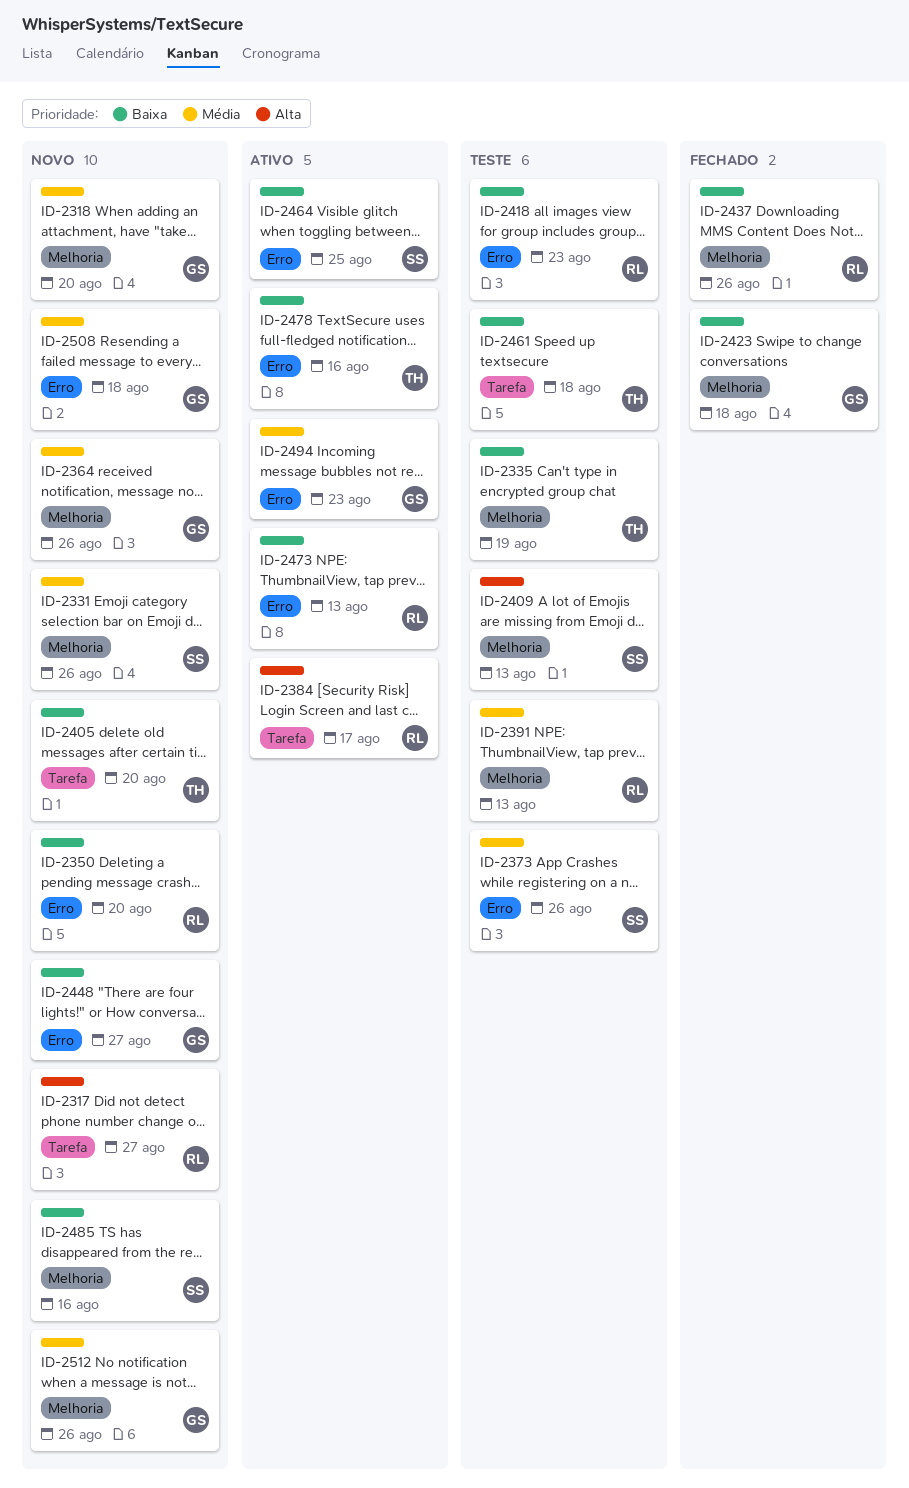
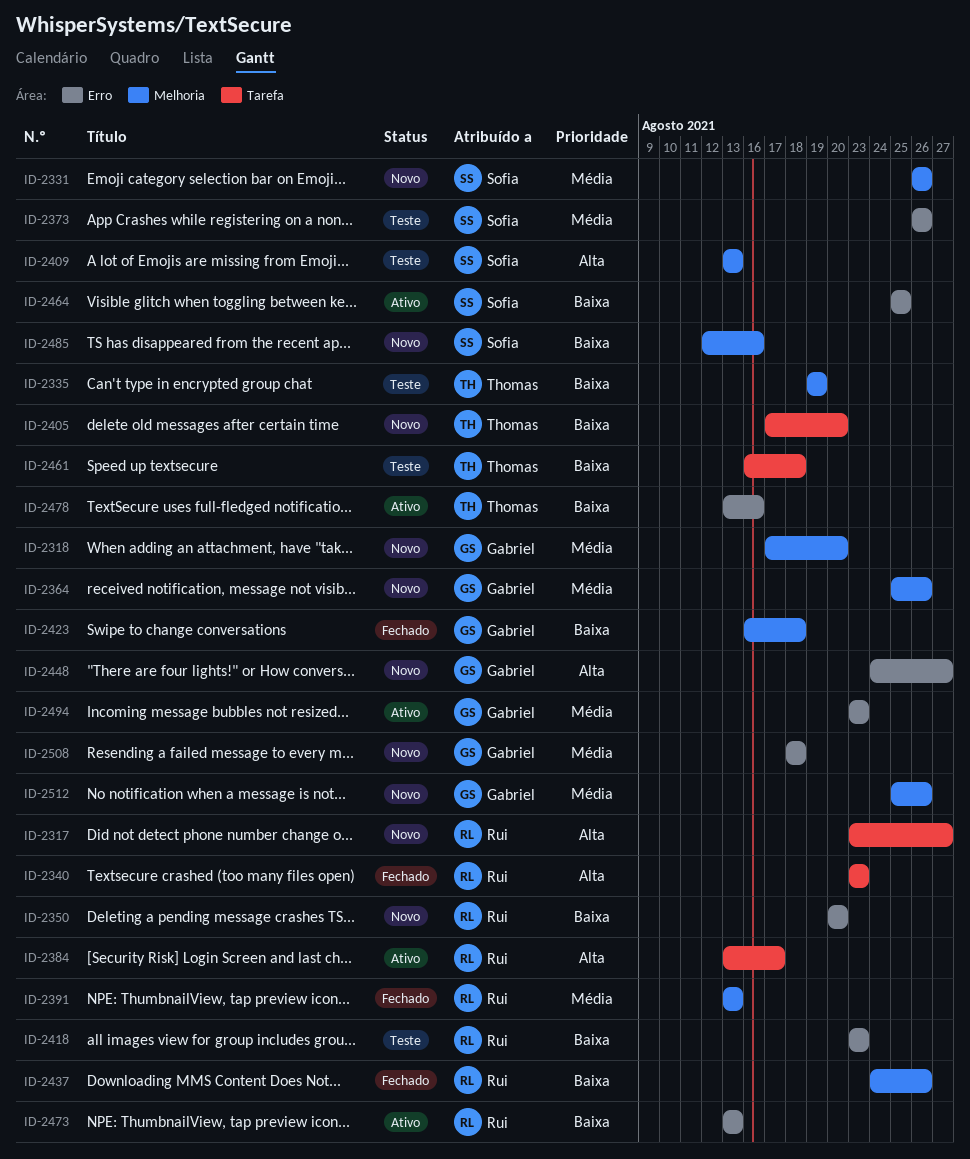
ID-2340: none -> present
ID-2391, status: Teste -> Fechado
ID-2448, priority: Baixa -> Alta

